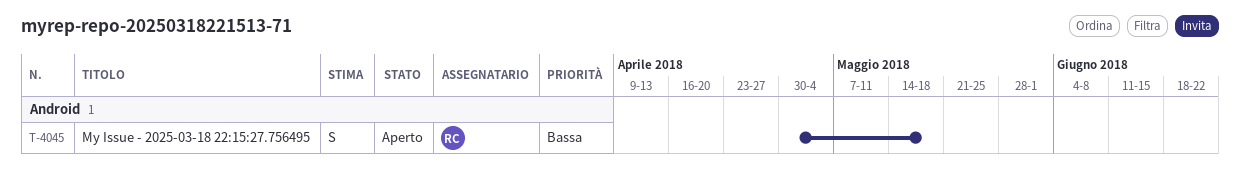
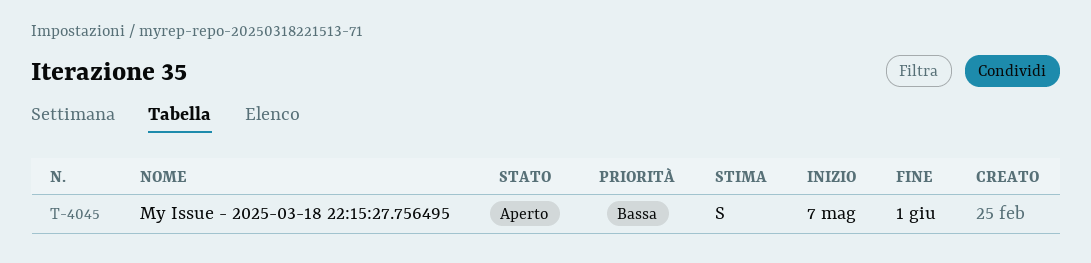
T-4045, start: Apr 30 -> May 7
T-4045, due: May 18 -> Jun 1

